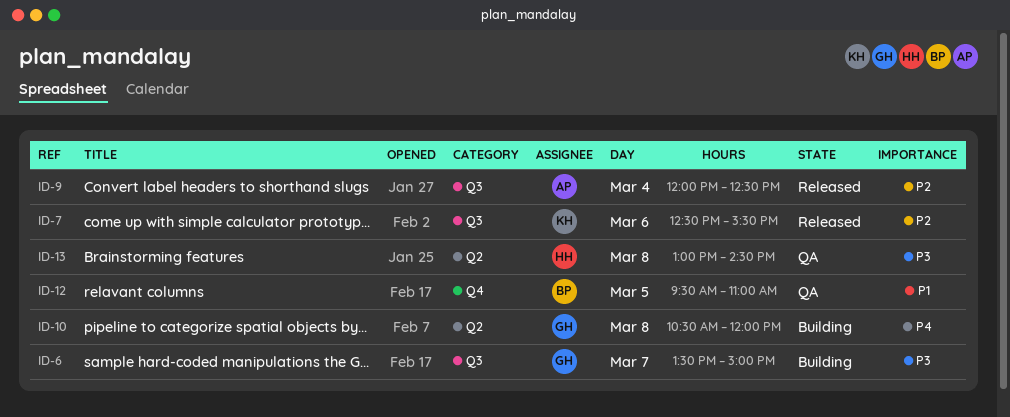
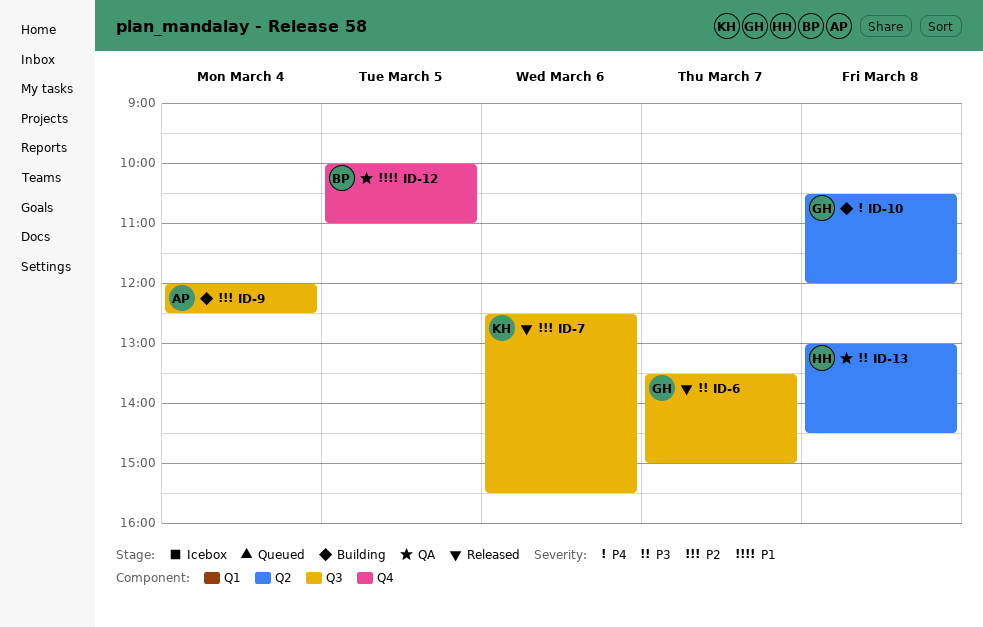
ID-6, status: Building -> Released
ID-9, status: Released -> Building
ID-12, begins: 09:30 -> 10:00

